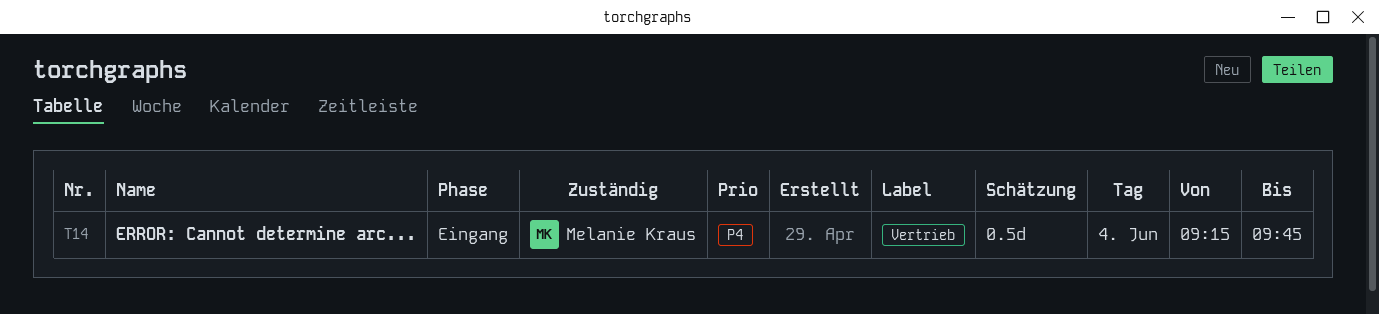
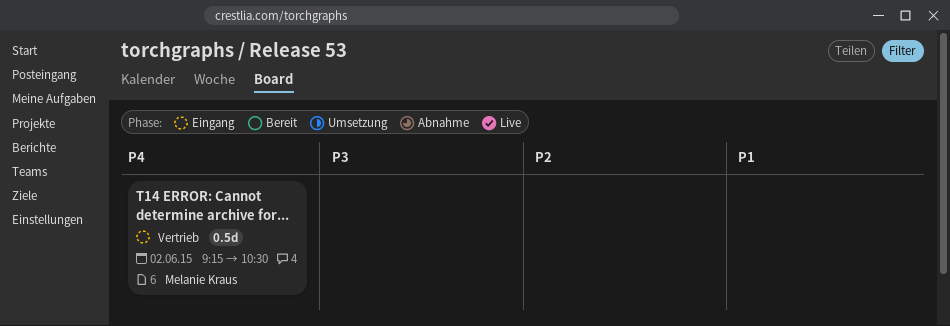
T14, day: Jun 4 -> Jun 2
T14, ends: 09:45 -> 10:30

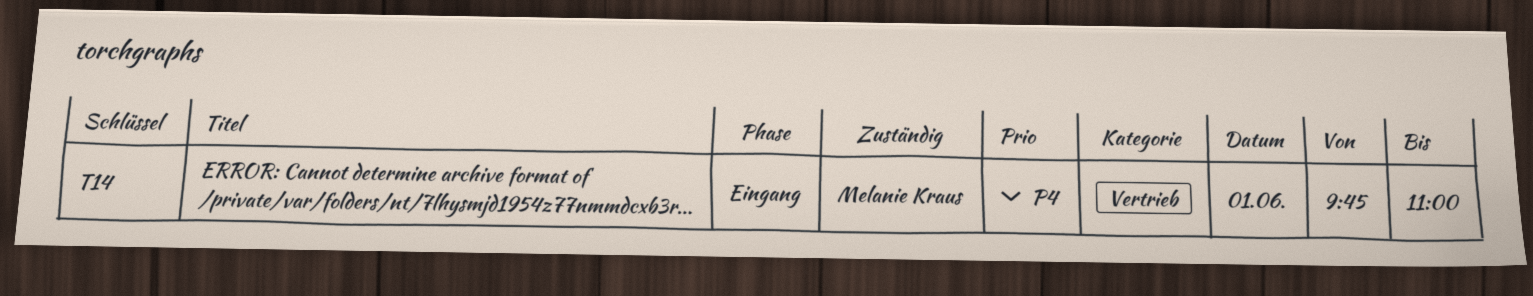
T14, day: Jun 2 -> Jun 1
T14, begins: 09:15 -> 09:45
T14, ends: 10:30 -> 11:00

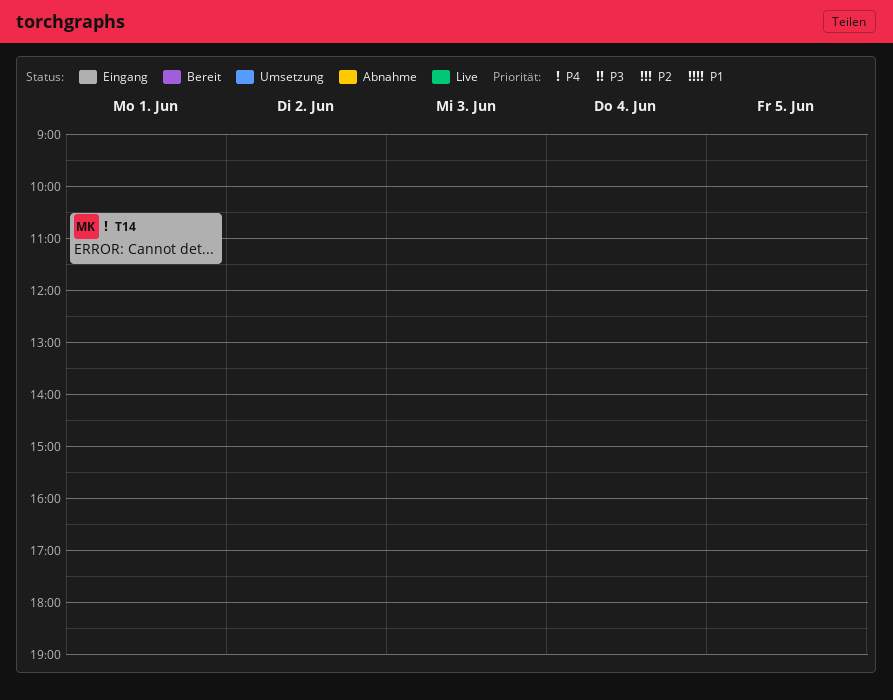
T14, begins: 09:45 -> 10:30
T14, ends: 11:00 -> 11:30

